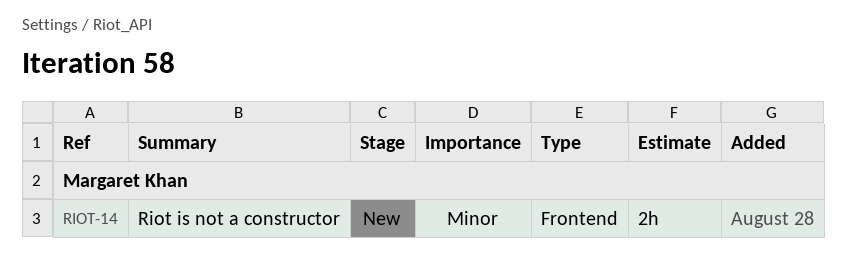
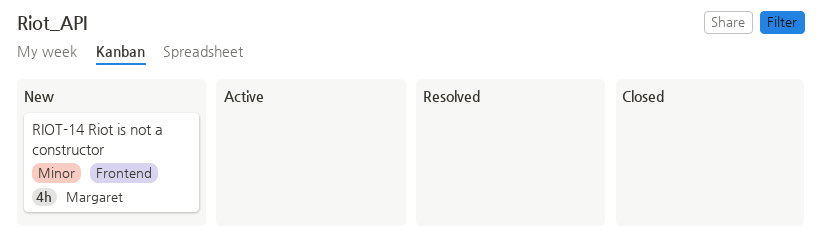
RIOT-14, estimate: 2h -> 4h

